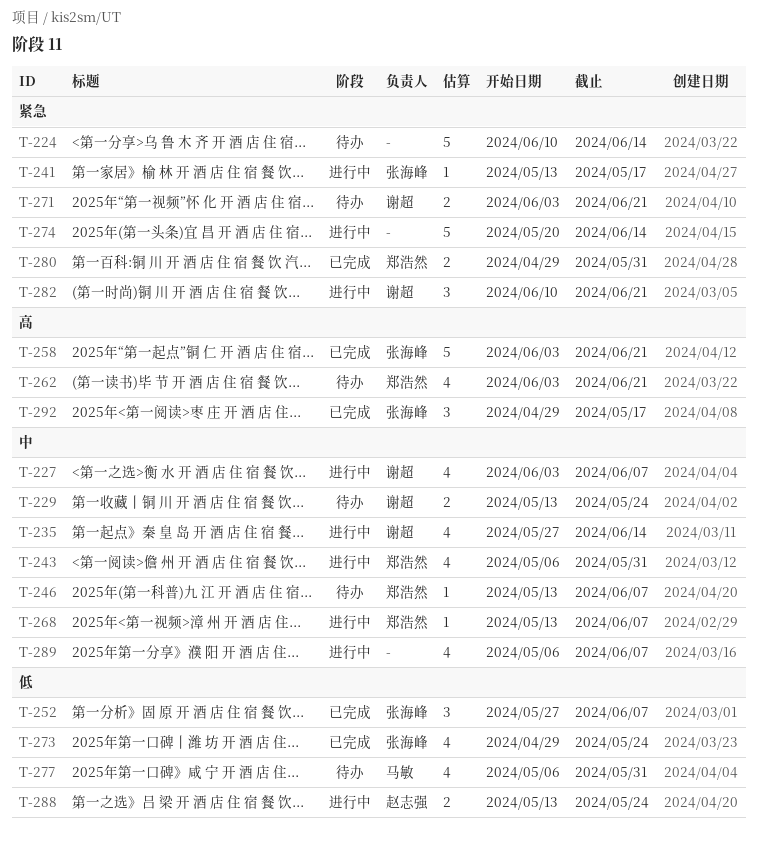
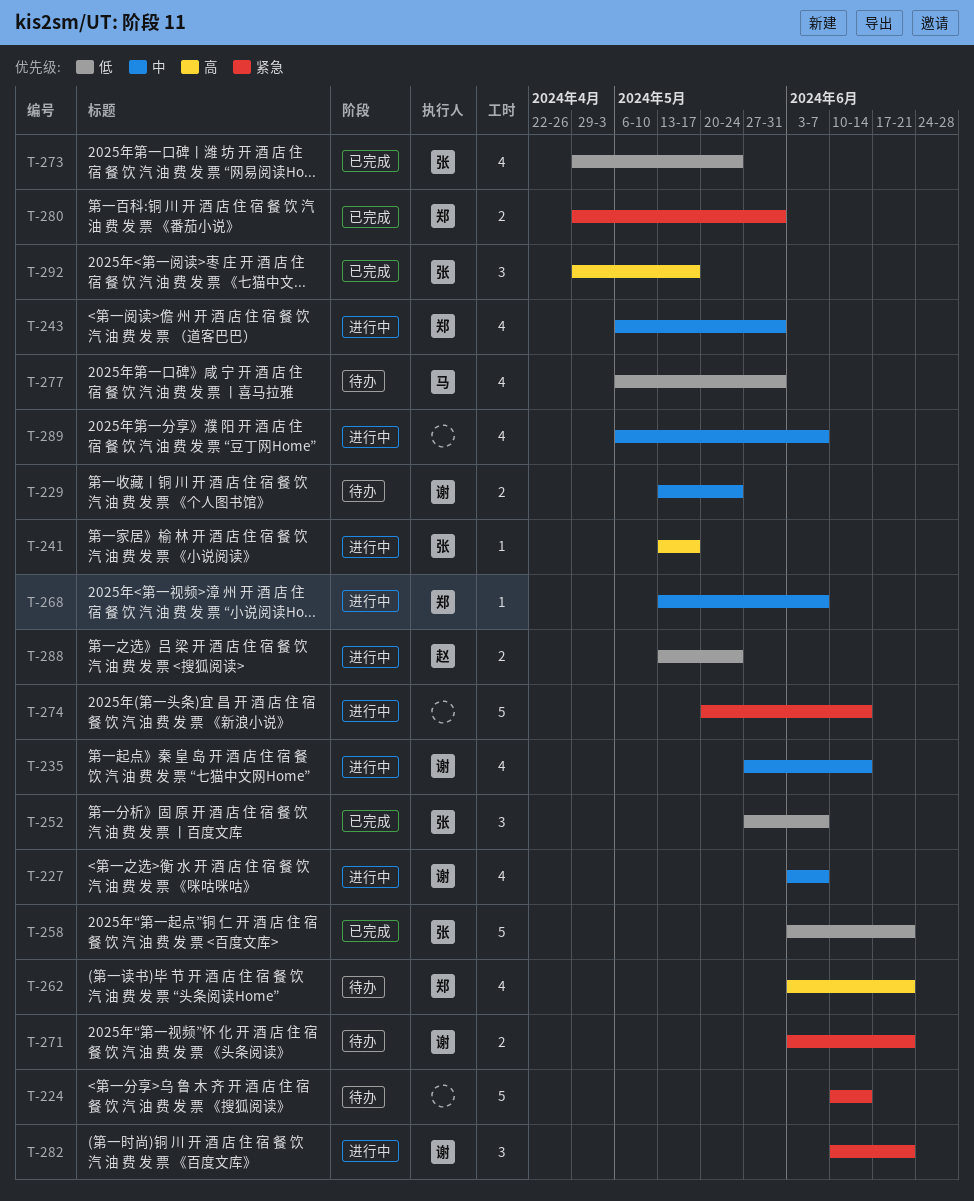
T-241, priority: 紧急 -> 高
T-246: present -> none
T-258, priority: 高 -> 低

